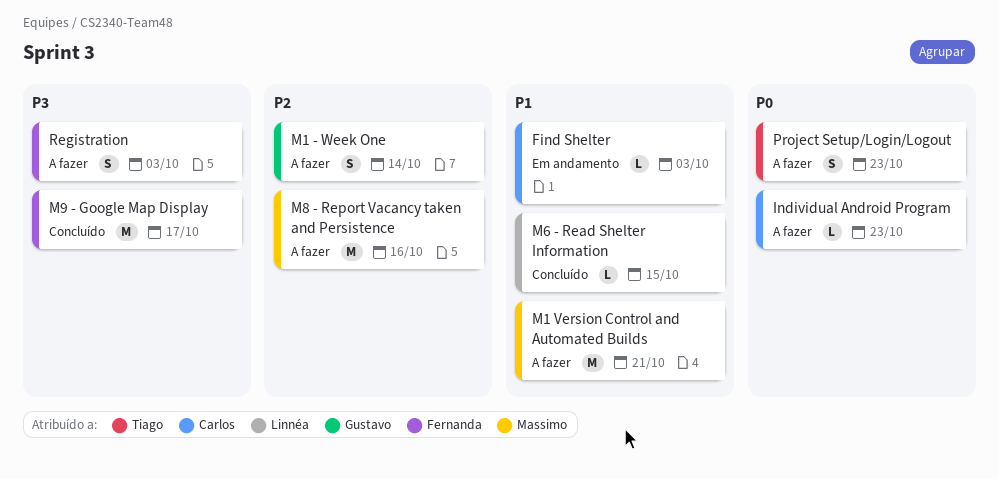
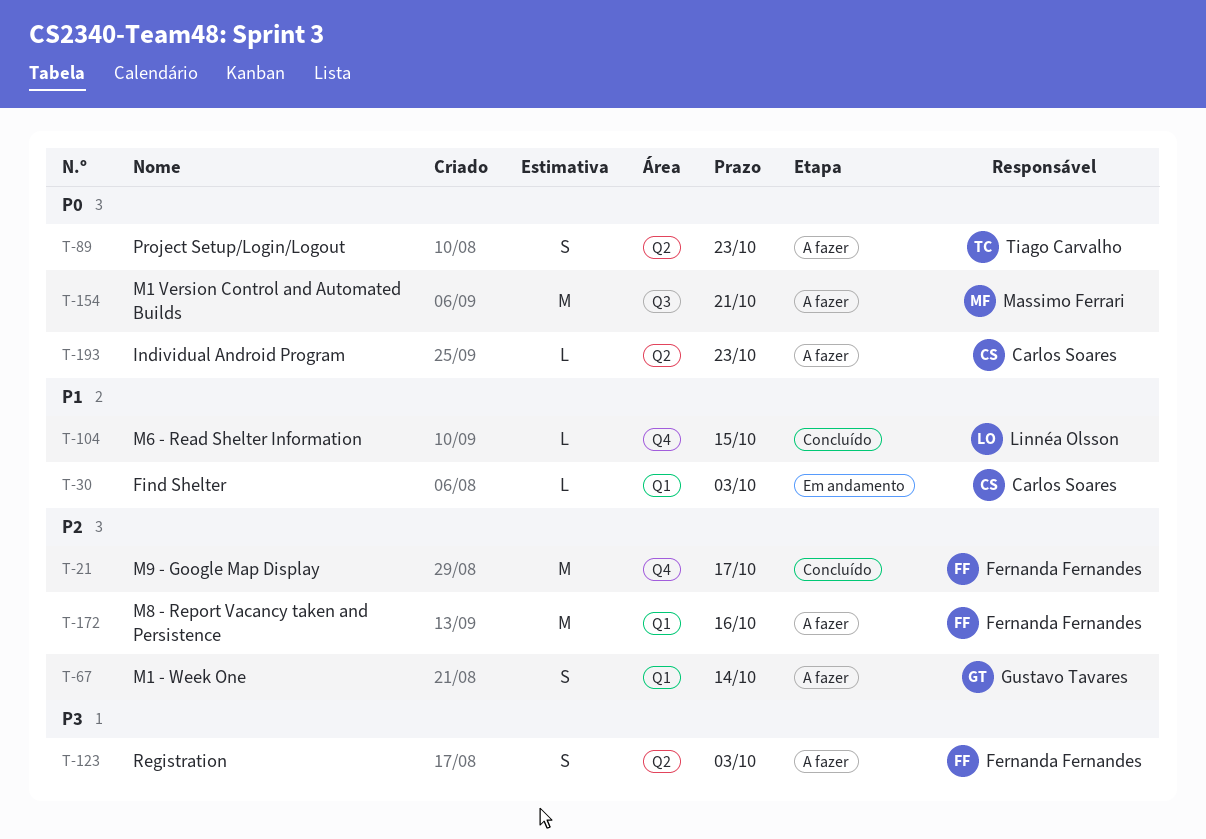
M1 Version Control and Automated Builds, priority: P1 -> P0
M8 - Report Vacancy taken and Persistence, owner: Massimo Ferrari -> Fernanda Fernandes
M9 - Google Map Display, priority: P3 -> P2

